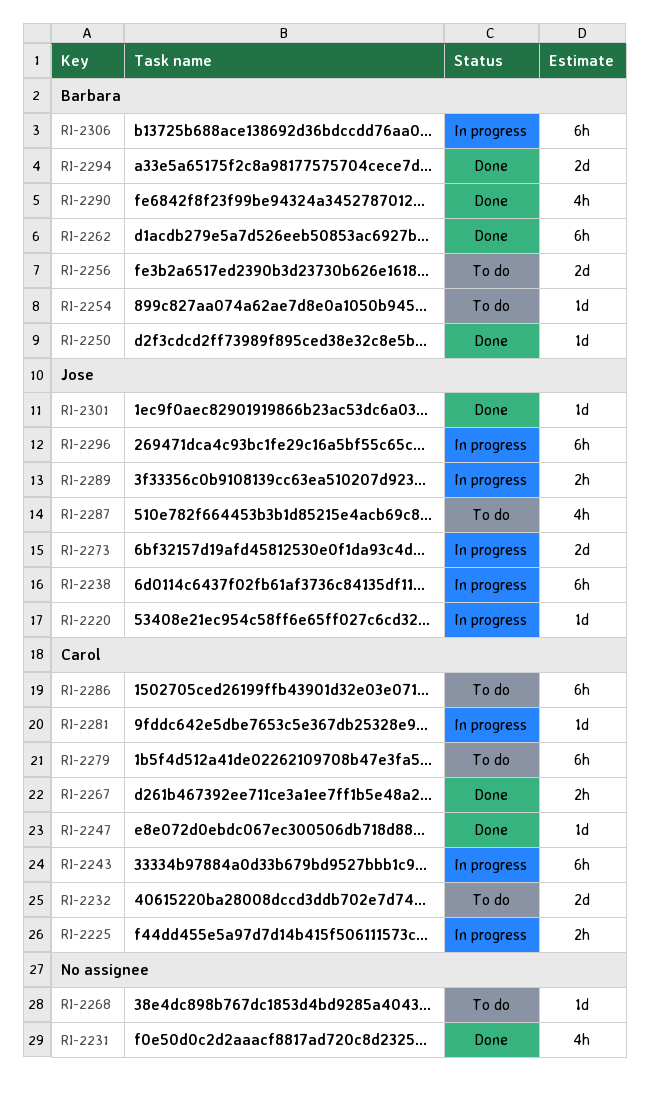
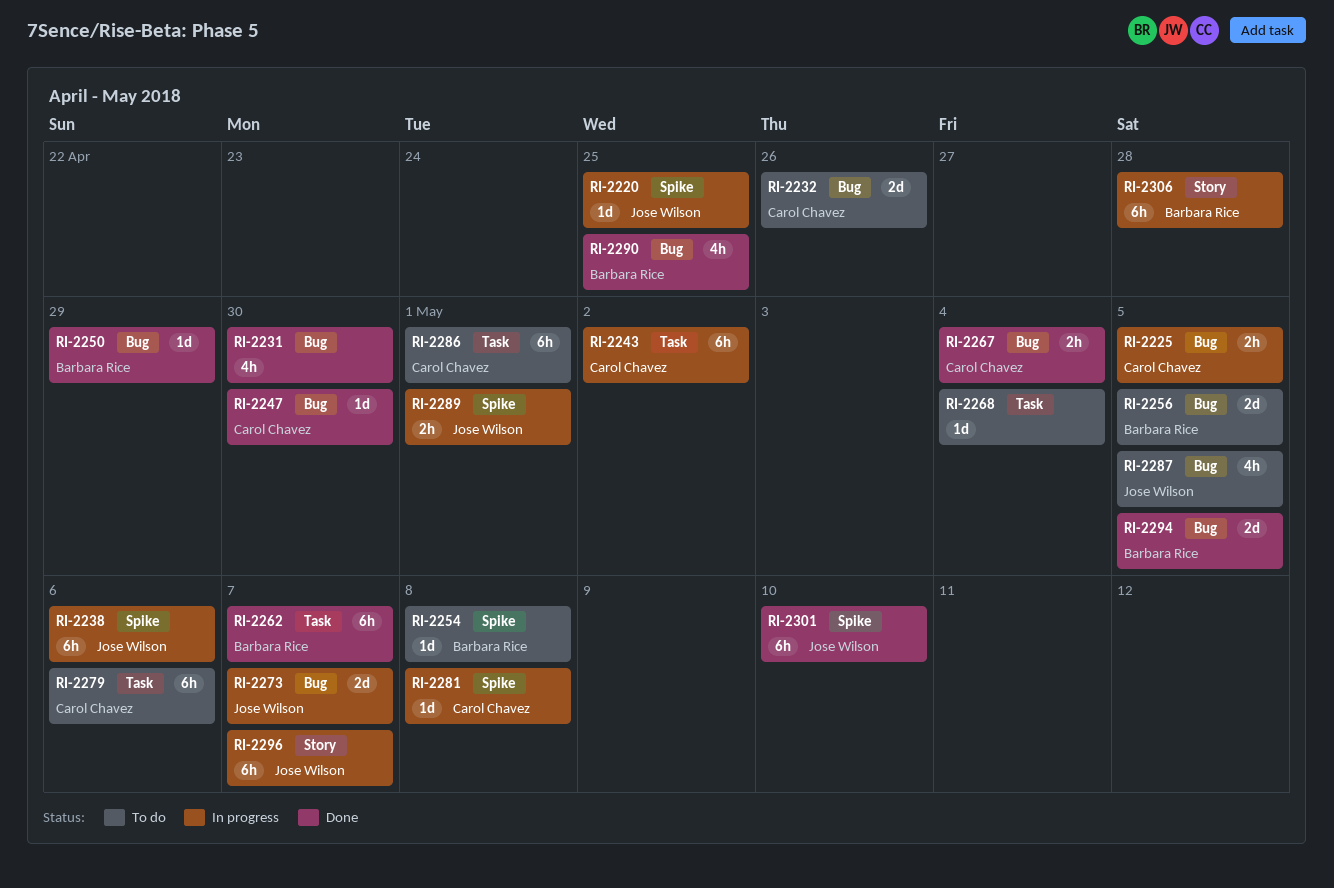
RI-2301, estimate: 1d -> 6h

